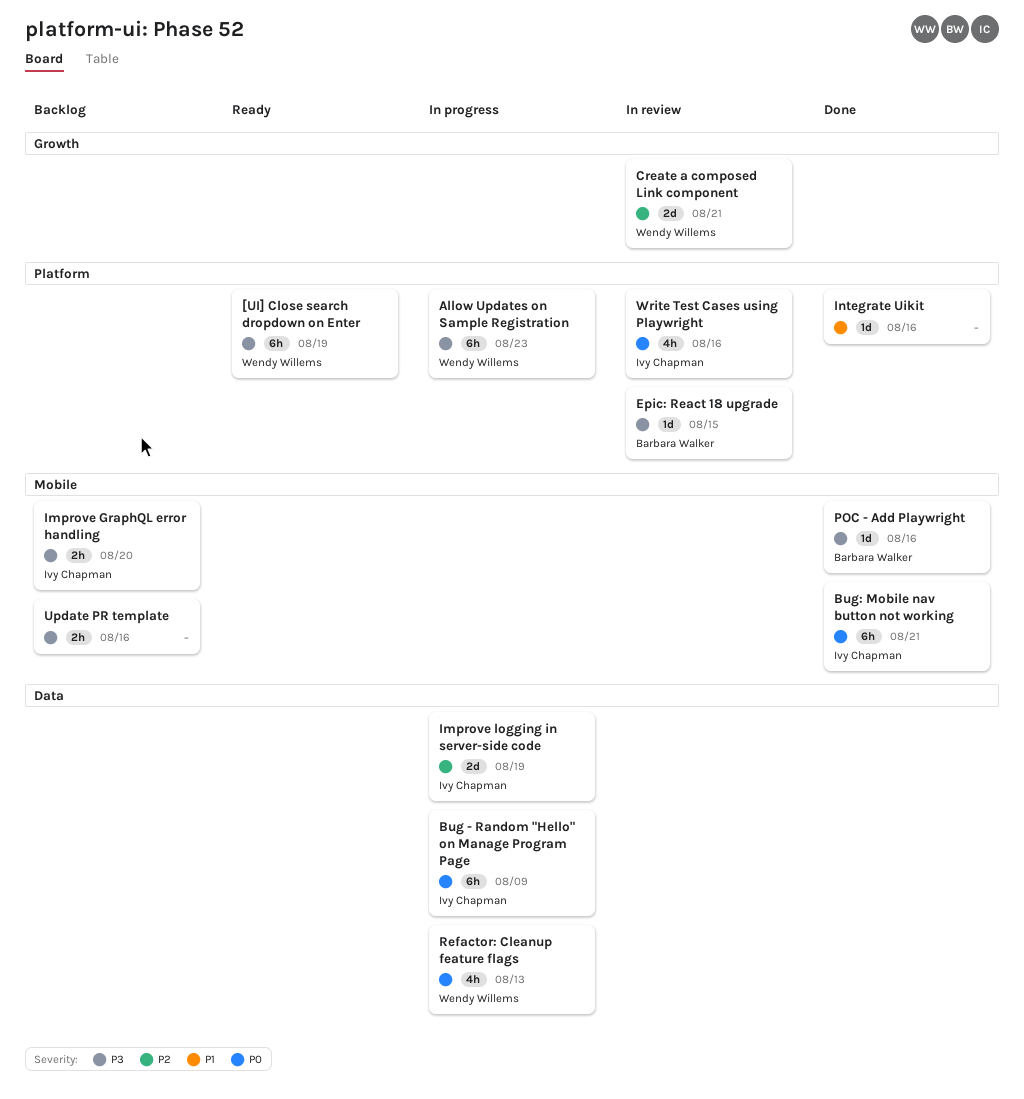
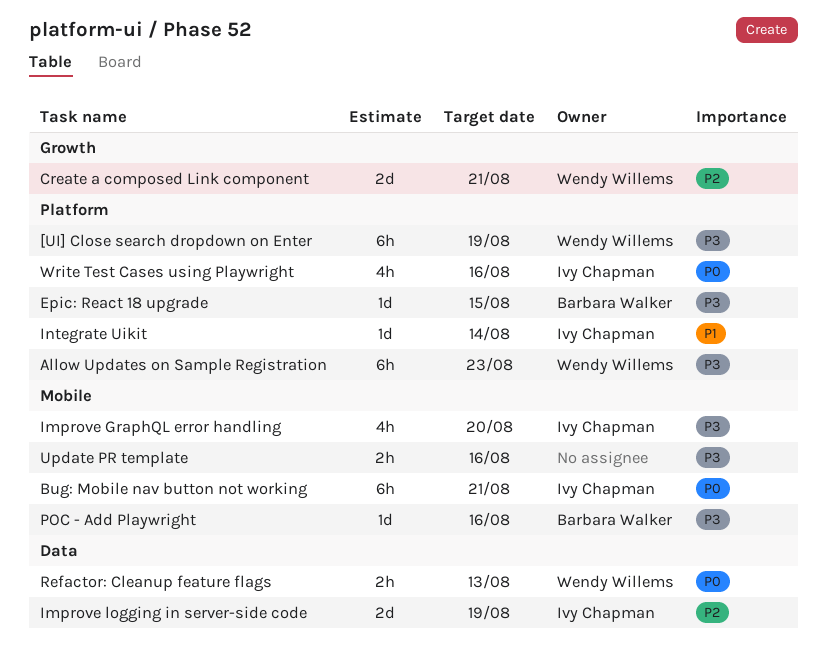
Bug - Random "Hello" on Manage Program Page: present -> none
Improve GraphQL error handling, estimate: 2h -> 4h
Integrate Uikit, owner: none -> Ivy Chapman
Integrate Uikit, due: Aug 16 -> Aug 14
Refactor: Cleanup feature flags, estimate: 4h -> 2h

